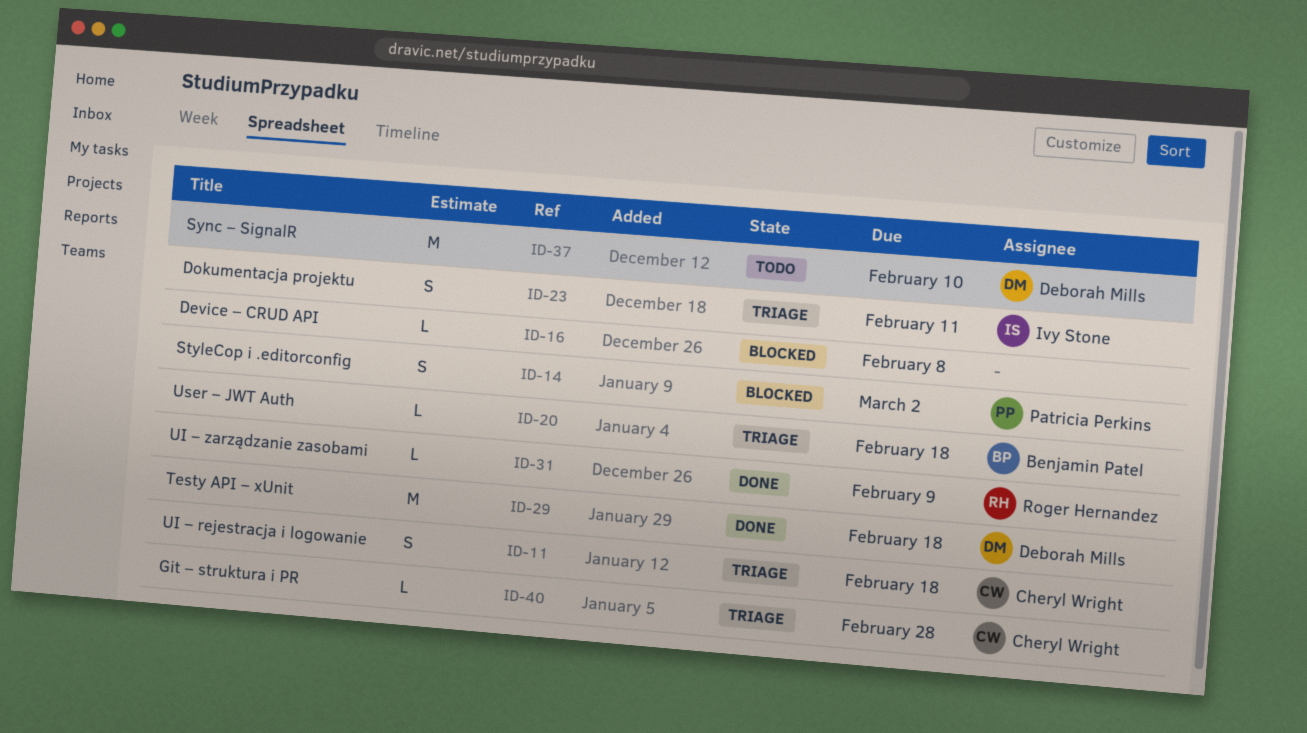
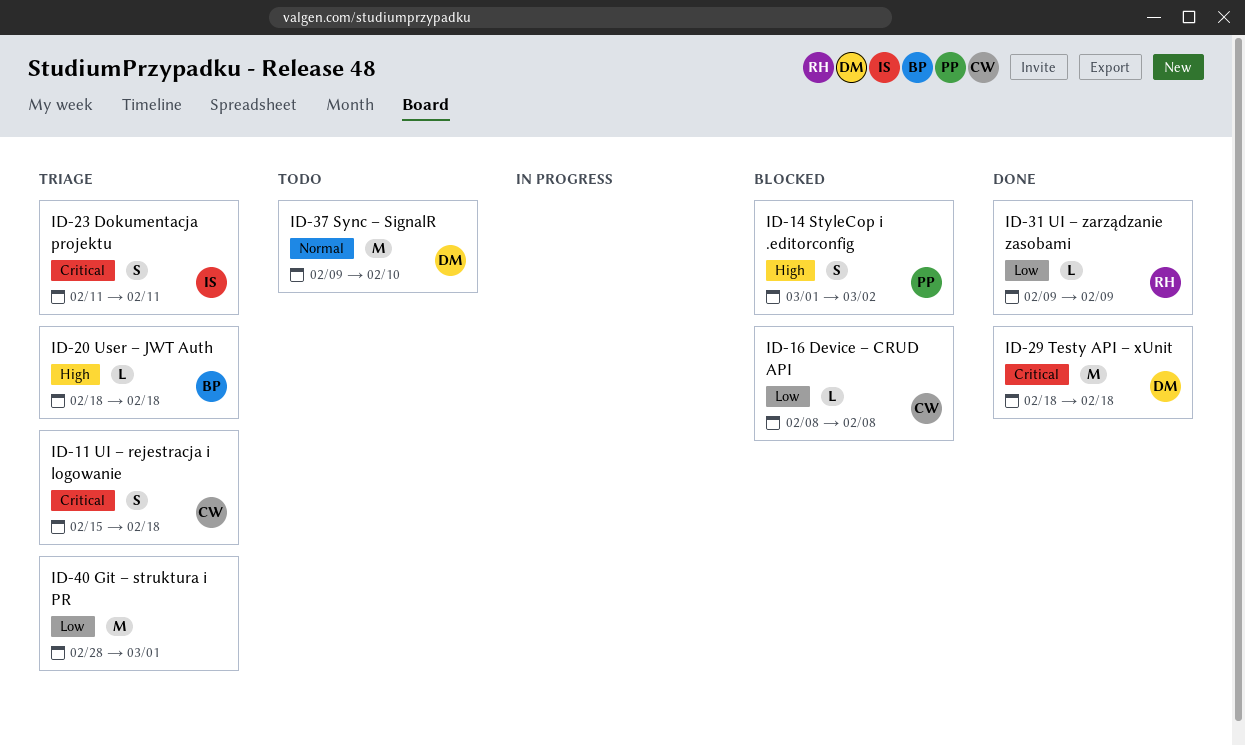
ID-16, owner: none -> Cheryl Wright
ID-40, owner: Cheryl Wright -> none
ID-40, estimate: L -> M
ID-40, due: Feb 28 -> Mar 1

